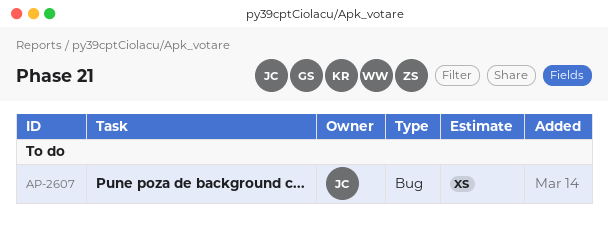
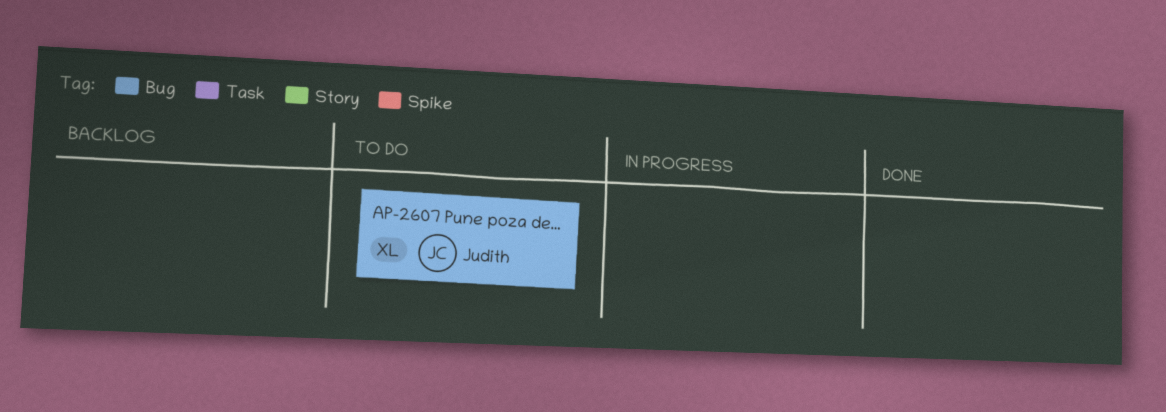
AP-2607, estimate: XS -> XL

